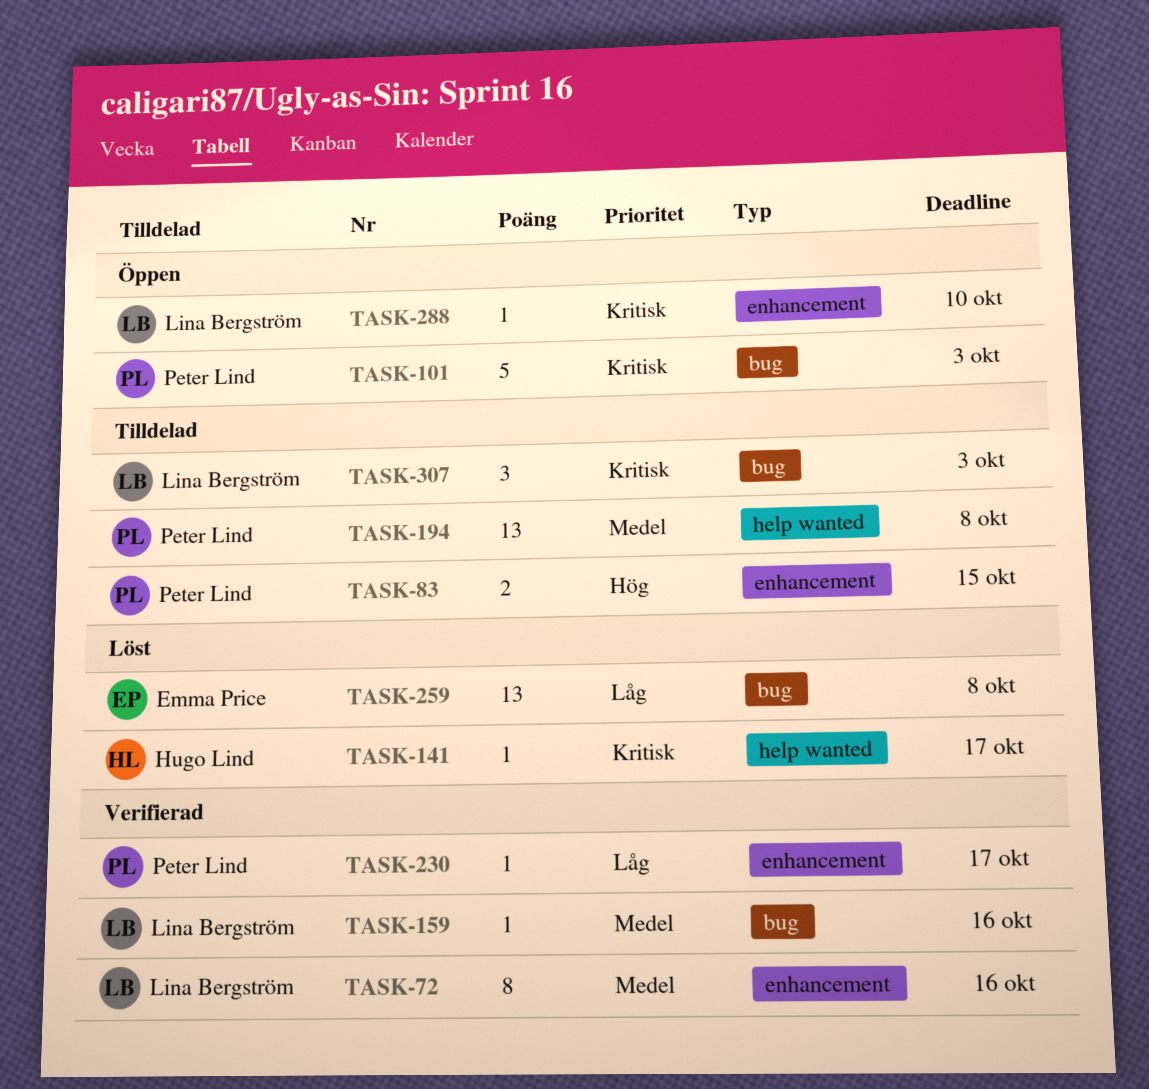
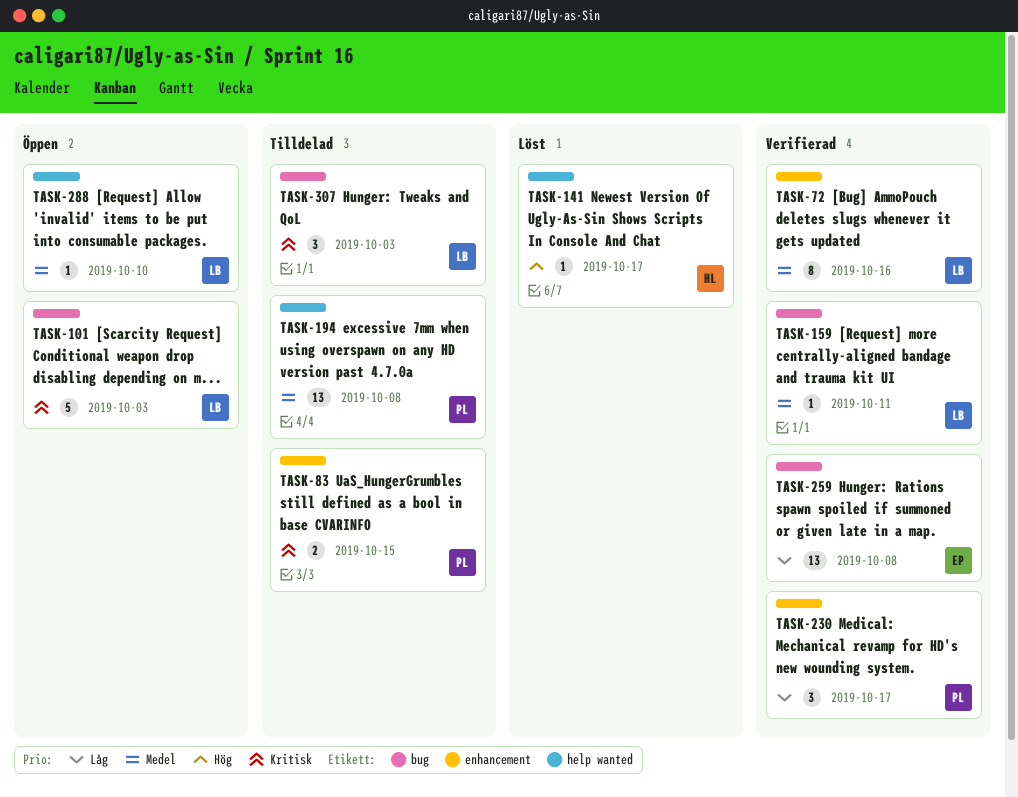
TASK-83, priority: Hög -> Kritisk
TASK-101, owner: Peter Lind -> Lina Bergström
TASK-141, priority: Kritisk -> Hög
TASK-159, due: Oct 16 -> Oct 11
TASK-230, estimate: 1 -> 3
TASK-259, status: Löst -> Verifierad
TASK-288, priority: Kritisk -> Medel
TASK-288, label: enhancement -> help wanted

